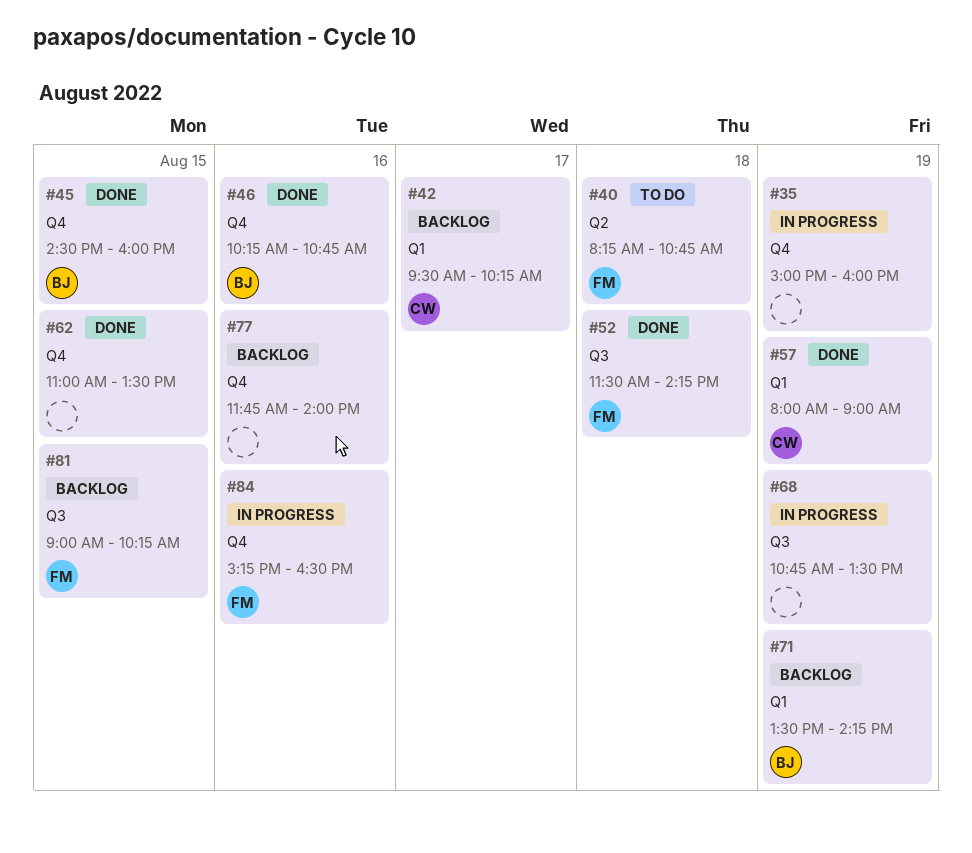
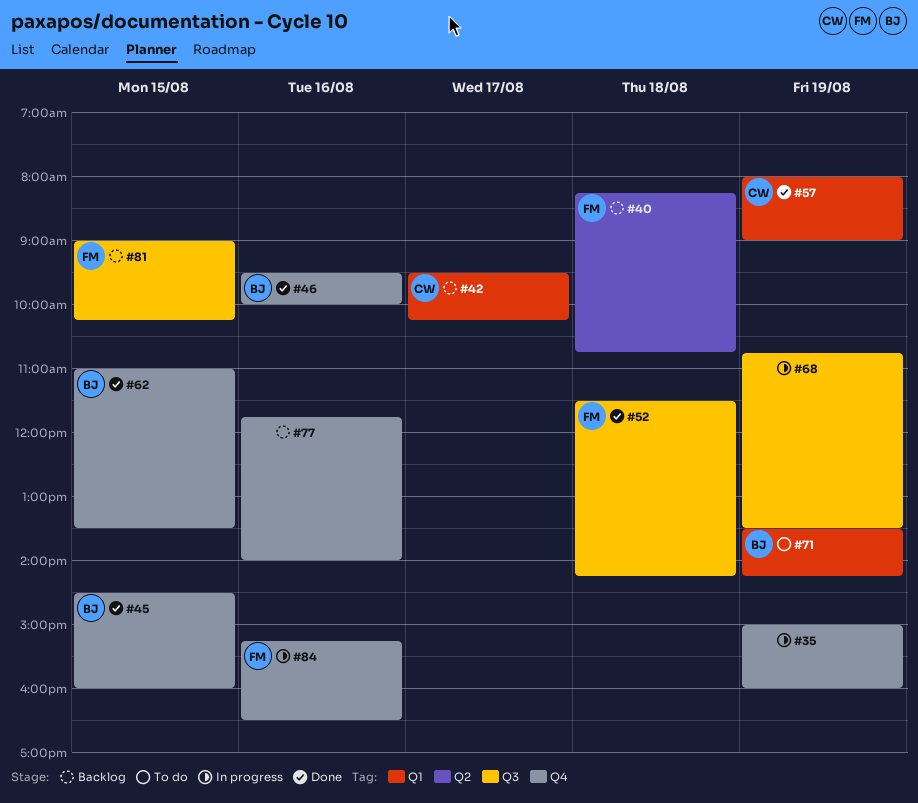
#40, status: To do -> Backlog
#46, begins: 10:15 -> 09:30
#46, ends: 10:45 -> 10:00
#62, owner: none -> BJ
#71, status: Backlog -> To do

